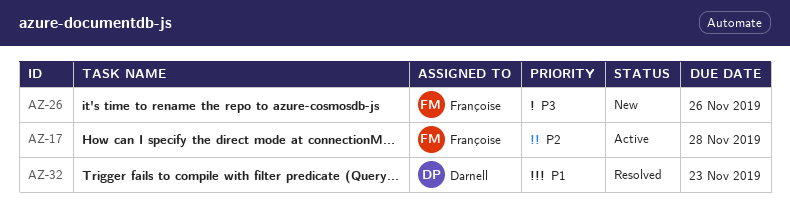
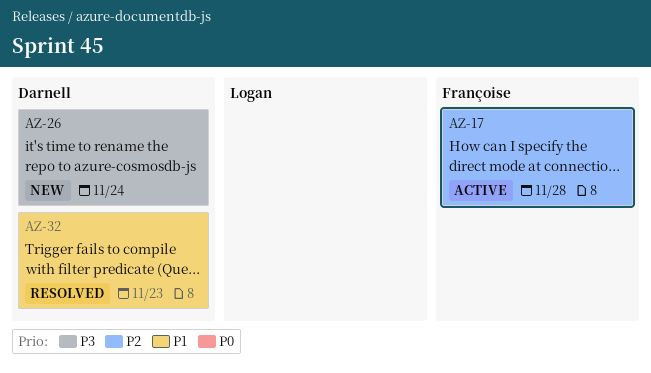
AZ-26, owner: Françoise -> Darnell
AZ-26, due: Nov 26 -> Nov 24

